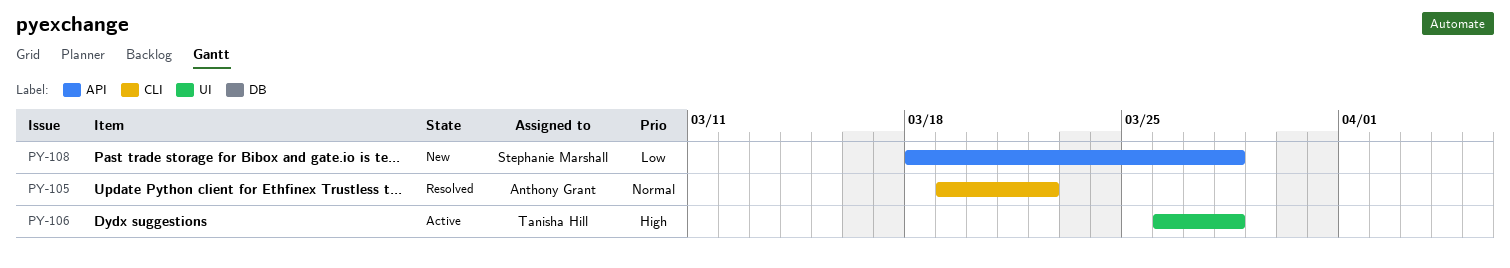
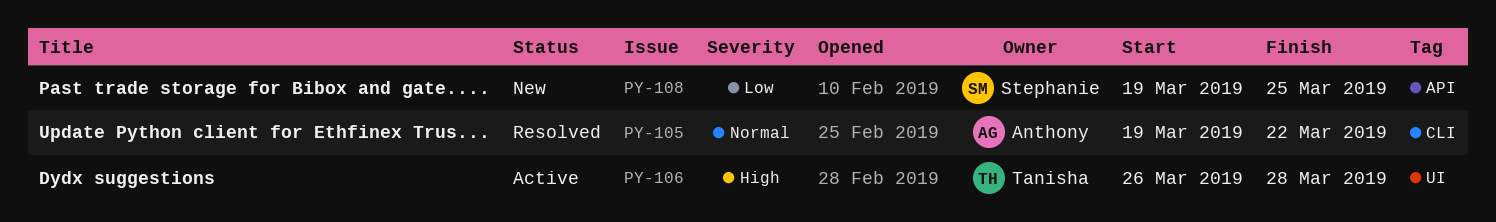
PY-108, start: Mar 18 -> Mar 19
PY-108, due: Mar 28 -> Mar 25

